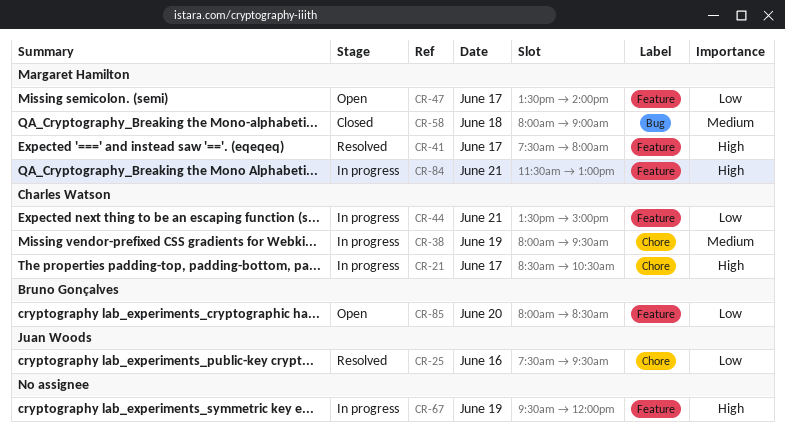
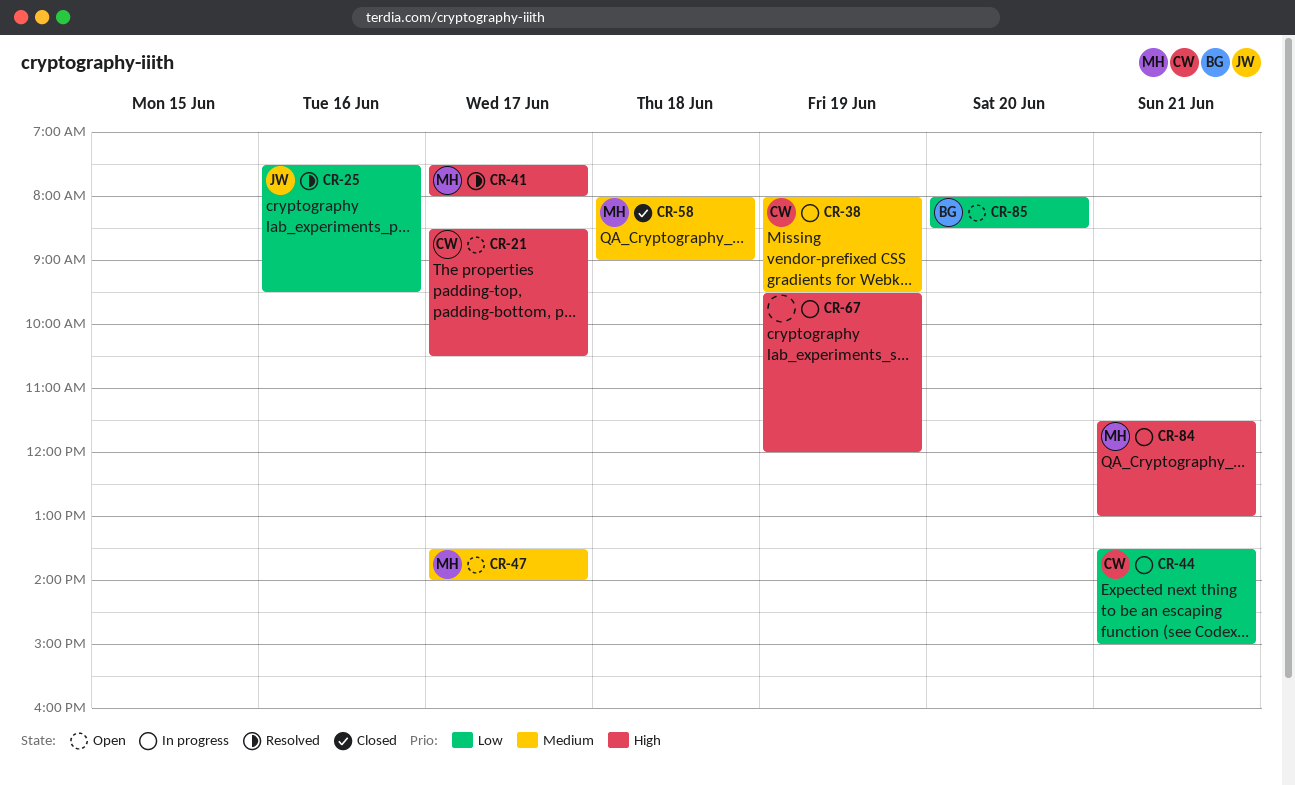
CR-21, status: In progress -> Open
CR-47, priority: Low -> Medium

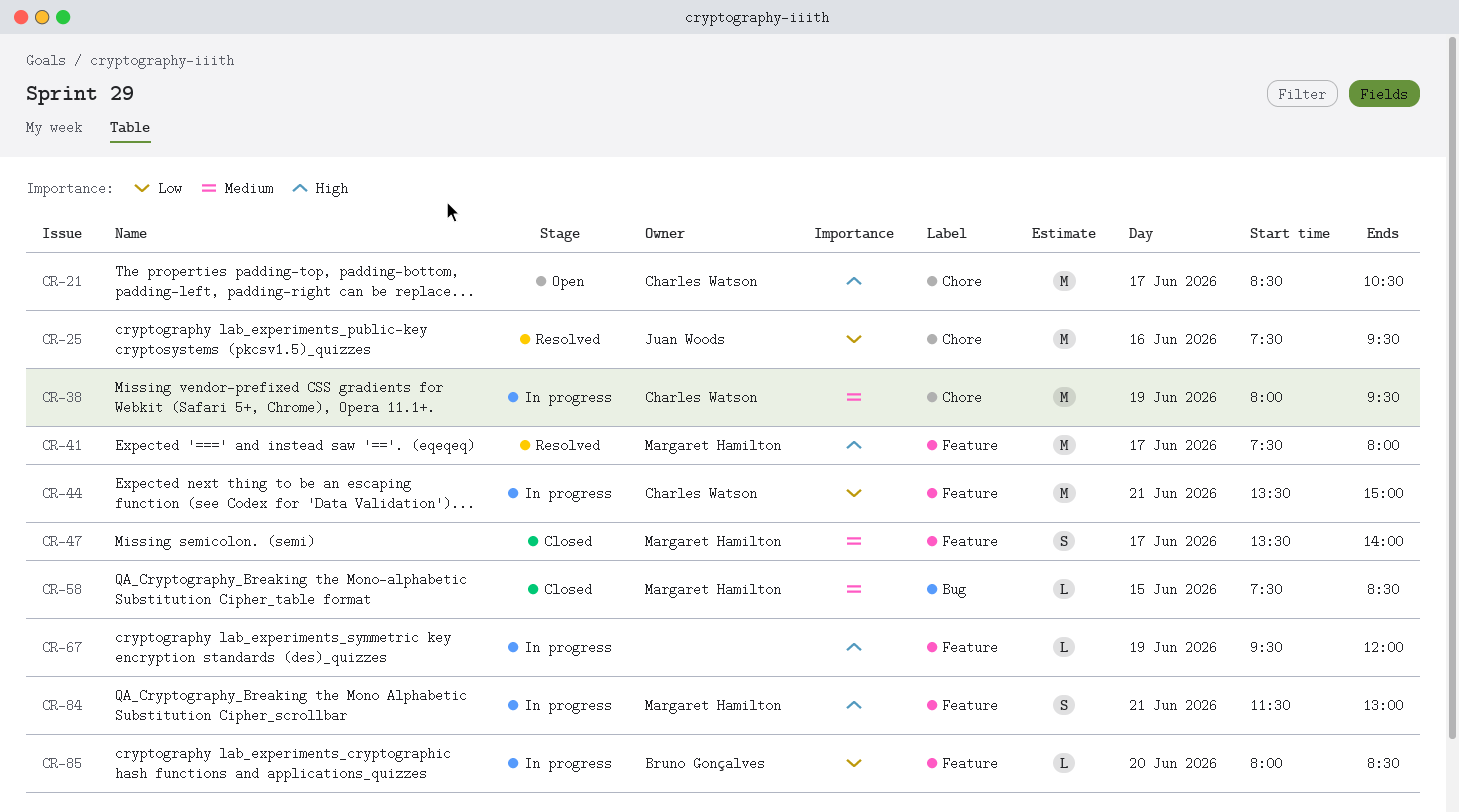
CR-47, status: Open -> Closed
CR-58, day: Jun 18 -> Jun 15
CR-58, begins: 08:00 -> 07:30
CR-58, ends: 09:00 -> 08:30
CR-85, status: Open -> In progress

